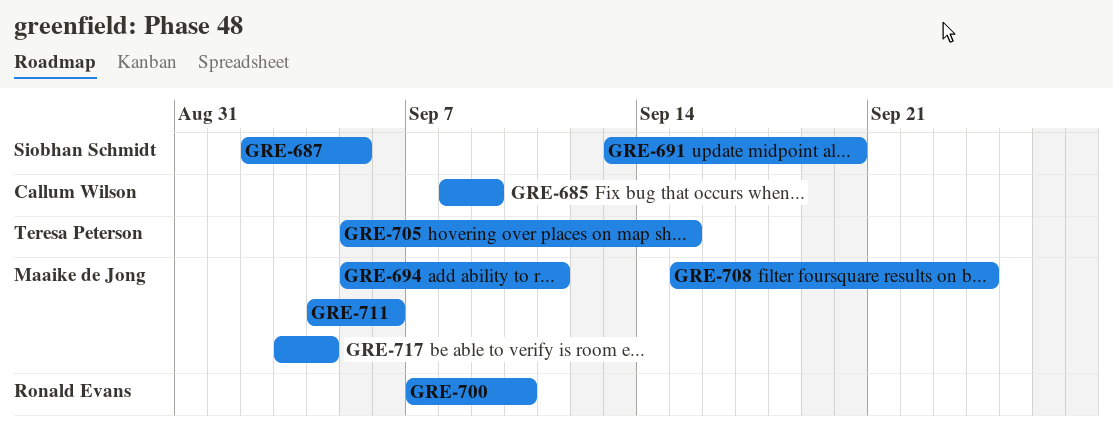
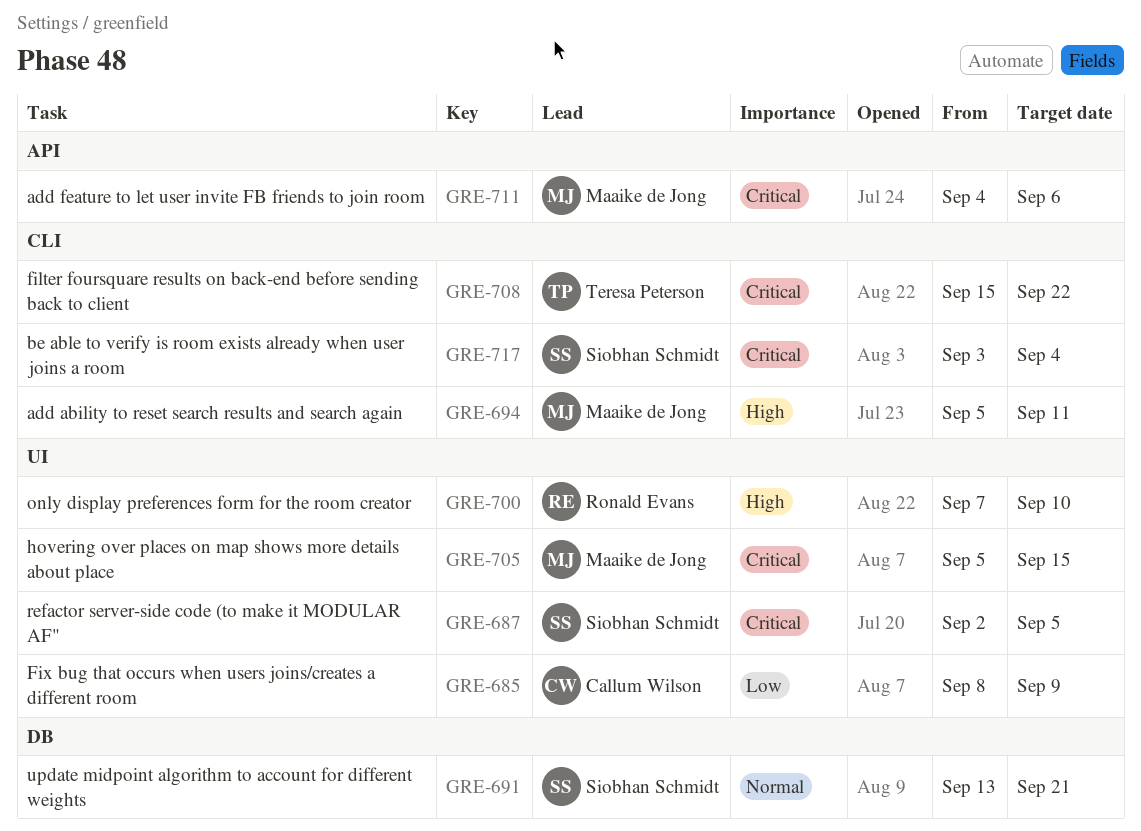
GRE-691, due: Sep 20 -> Sep 21
GRE-705, owner: Teresa Peterson -> Maaike de Jong
GRE-708, owner: Maaike de Jong -> Teresa Peterson
GRE-708, due: Sep 24 -> Sep 22
GRE-717, owner: Maaike de Jong -> Siobhan Schmidt

